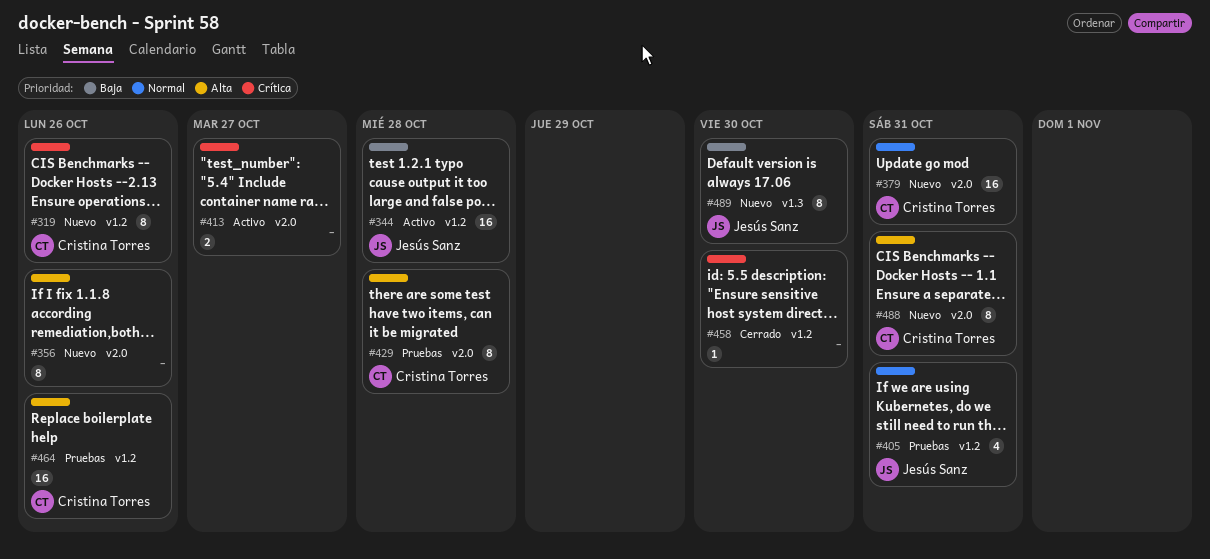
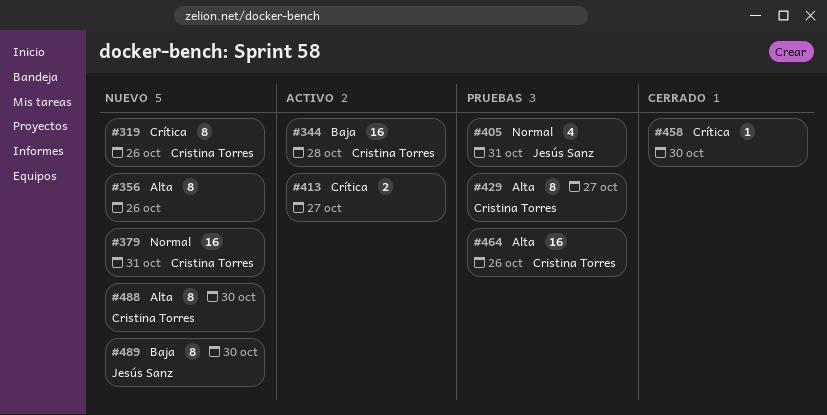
#344, owner: Jesús Sanz -> Cristina Torres
#429, due: Oct 28 -> Oct 27
#488, due: Oct 31 -> Oct 30

